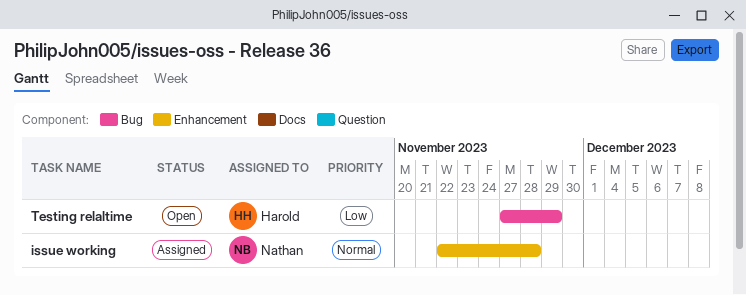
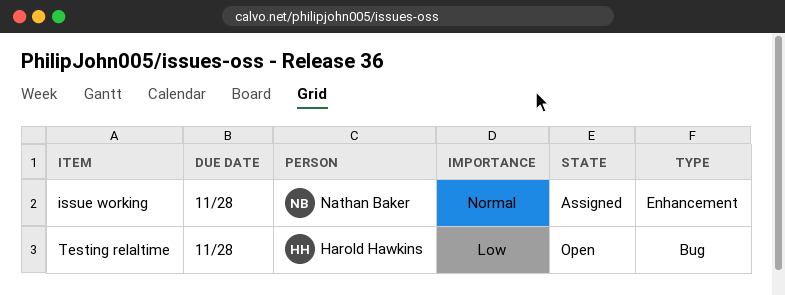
Testing relaltime, due: Nov 29 -> Nov 28

